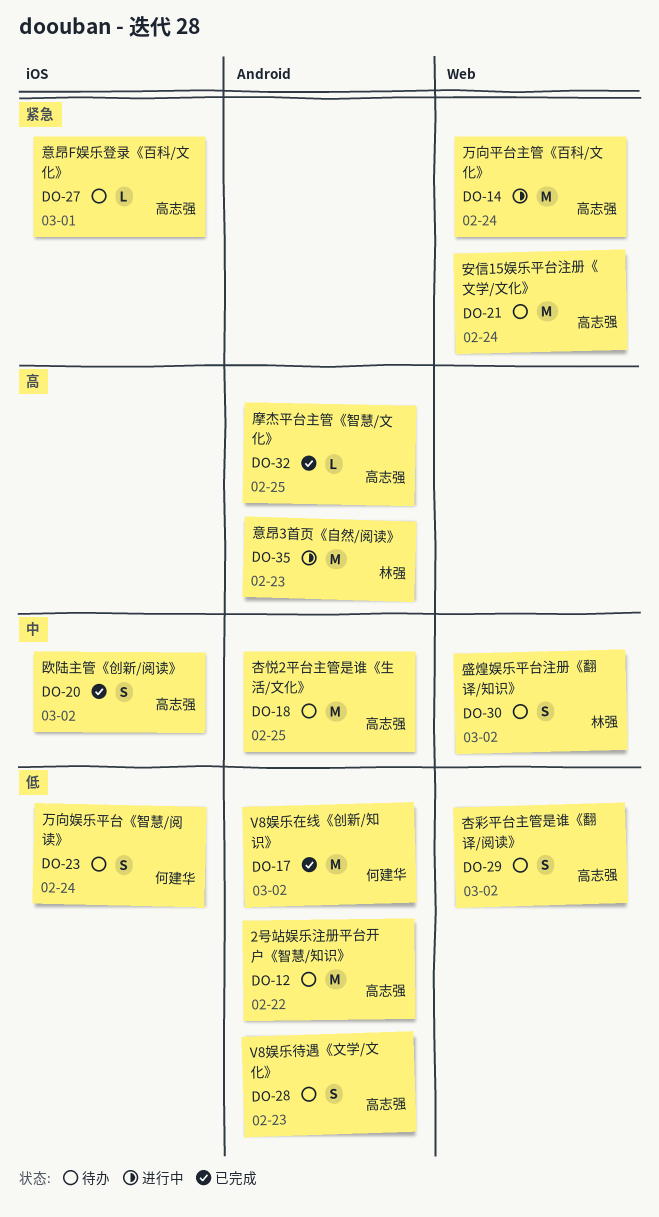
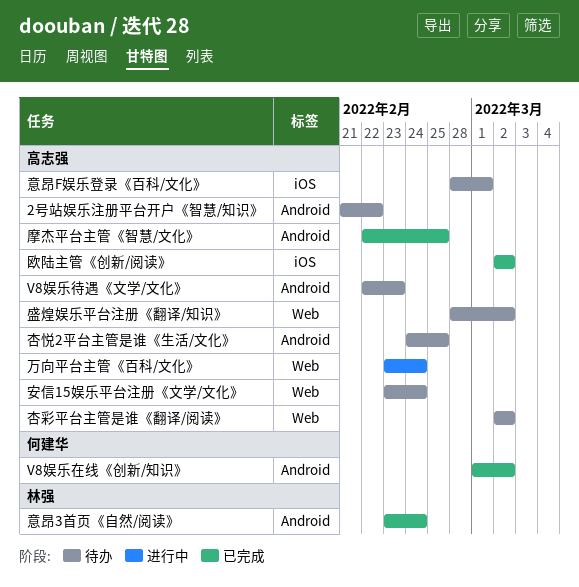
万向娱乐平台《智慧/阅读》: present -> none
意昂3首页《自然/阅读》, status: 进行中 -> 已完成
意昂3首页《自然/阅读》, due: Feb 23 -> Feb 24
盛煌娱乐平台注册《翻译/知识》, owner: 林强 -> 高志强

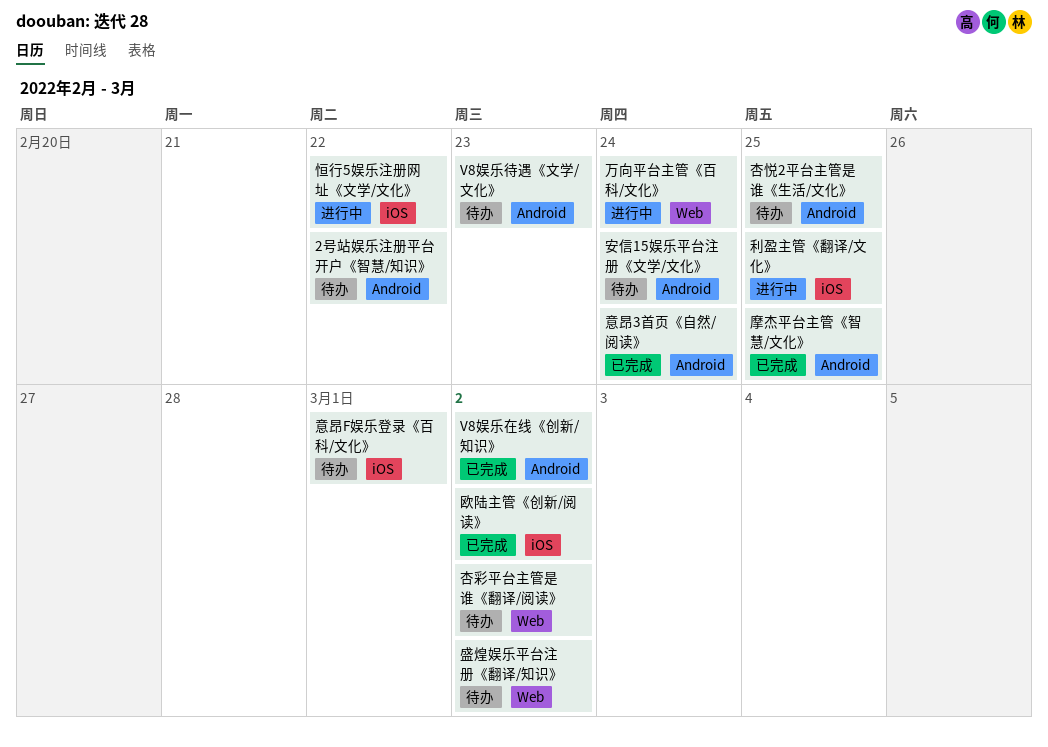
利盈主管《翻译/文化》: none -> present
安信15娱乐平台注册《文学/文化》, label: Web -> Android
恒行5娱乐注册网址《文学/文化》: none -> present

